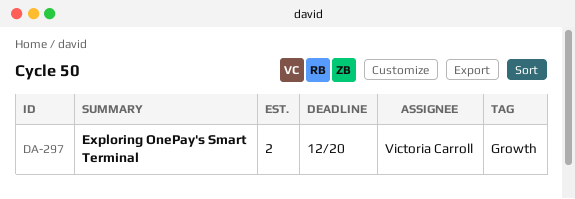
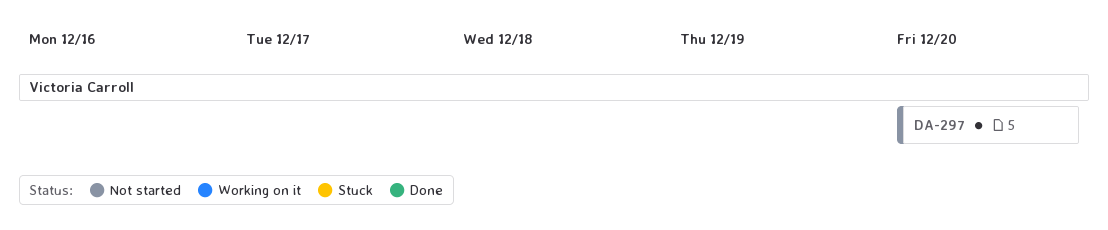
DA-297, estimate: 2 -> 1

